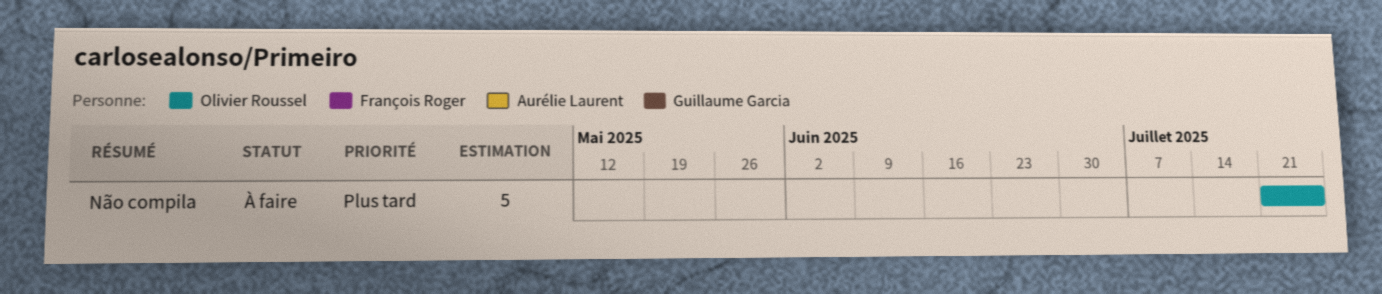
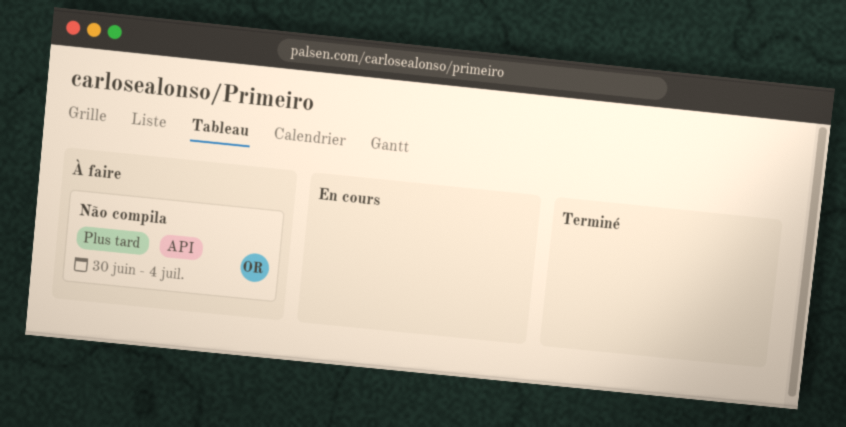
Não compila, start: Jul 21 -> Jun 30
Não compila, due: Jul 25 -> Jul 4

